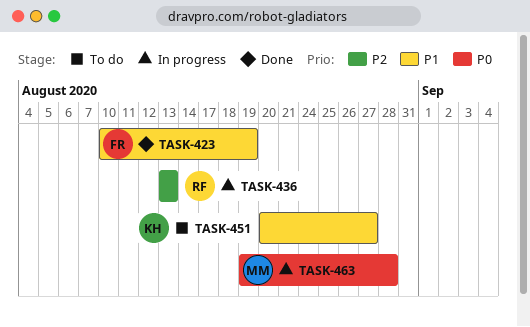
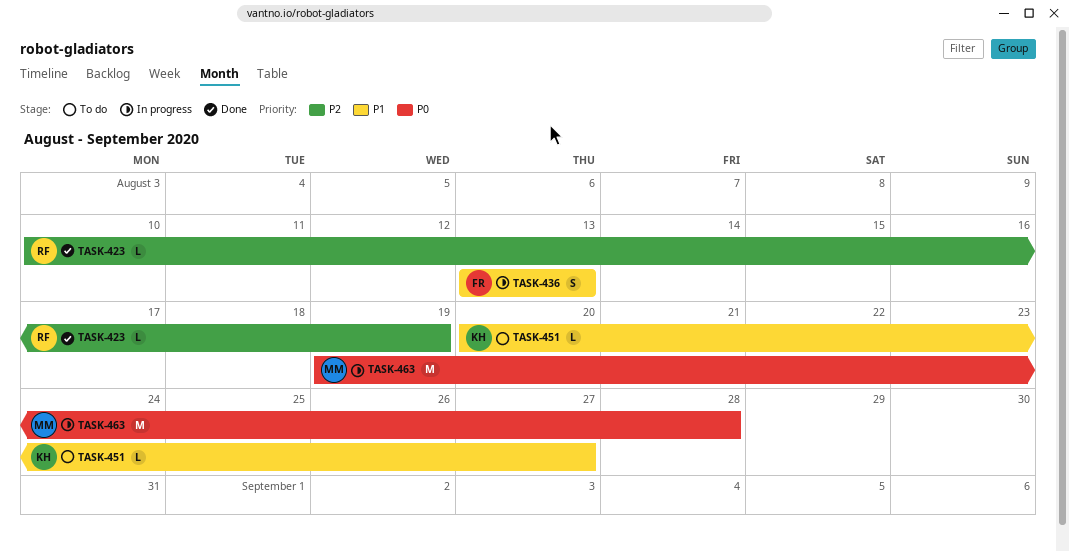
TASK-423, owner: FR -> RF
TASK-423, priority: P1 -> P2
TASK-436, owner: RF -> FR
TASK-436, priority: P2 -> P1

